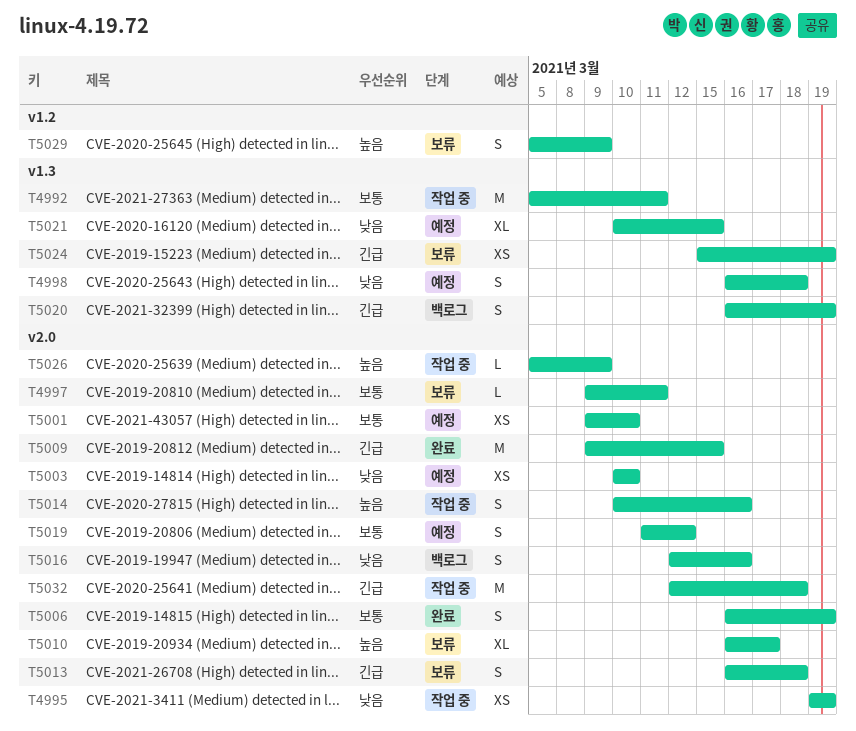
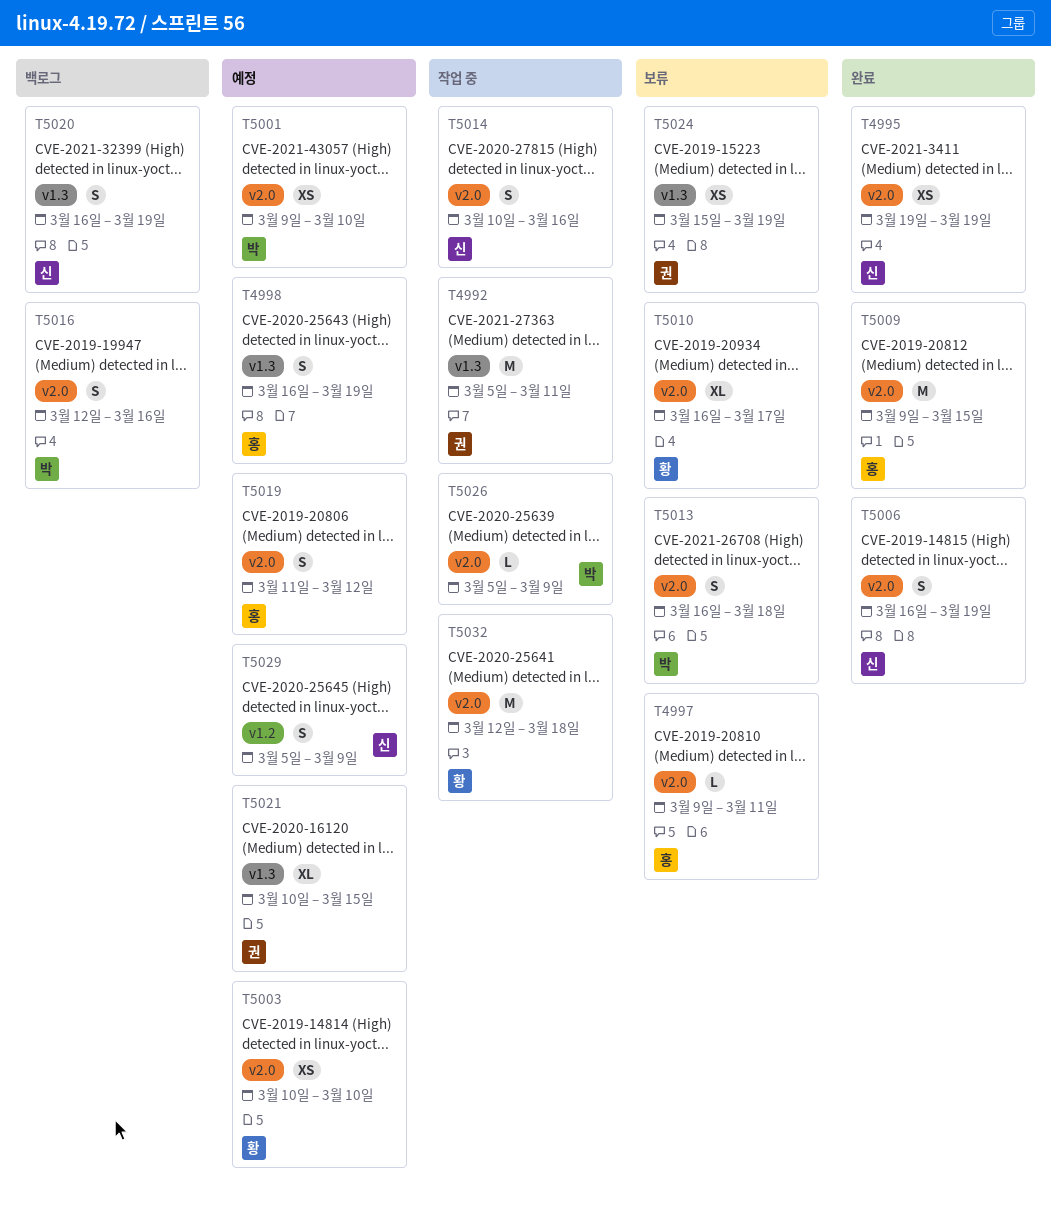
T4995, status: 작업 중 -> 완료
T4998, due: Mar 18 -> Mar 19
T5029, status: 보류 -> 예정

